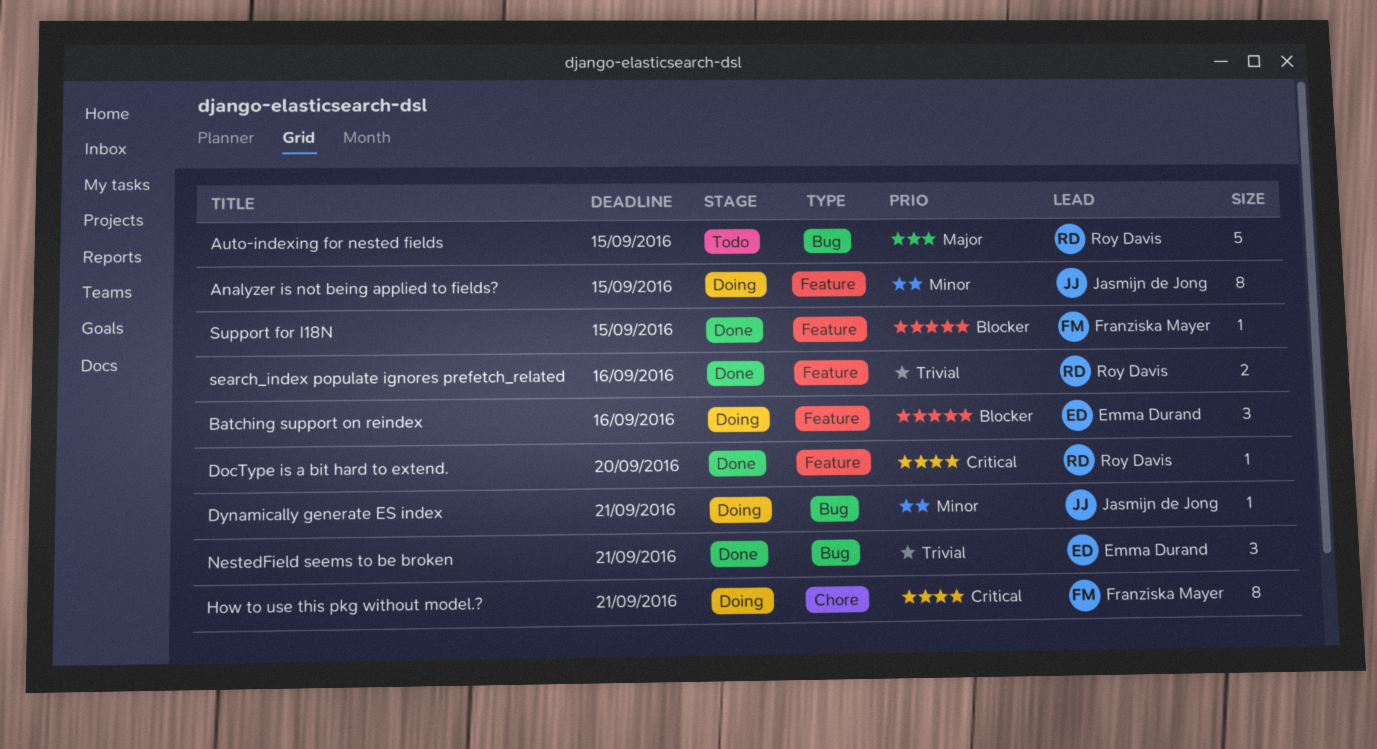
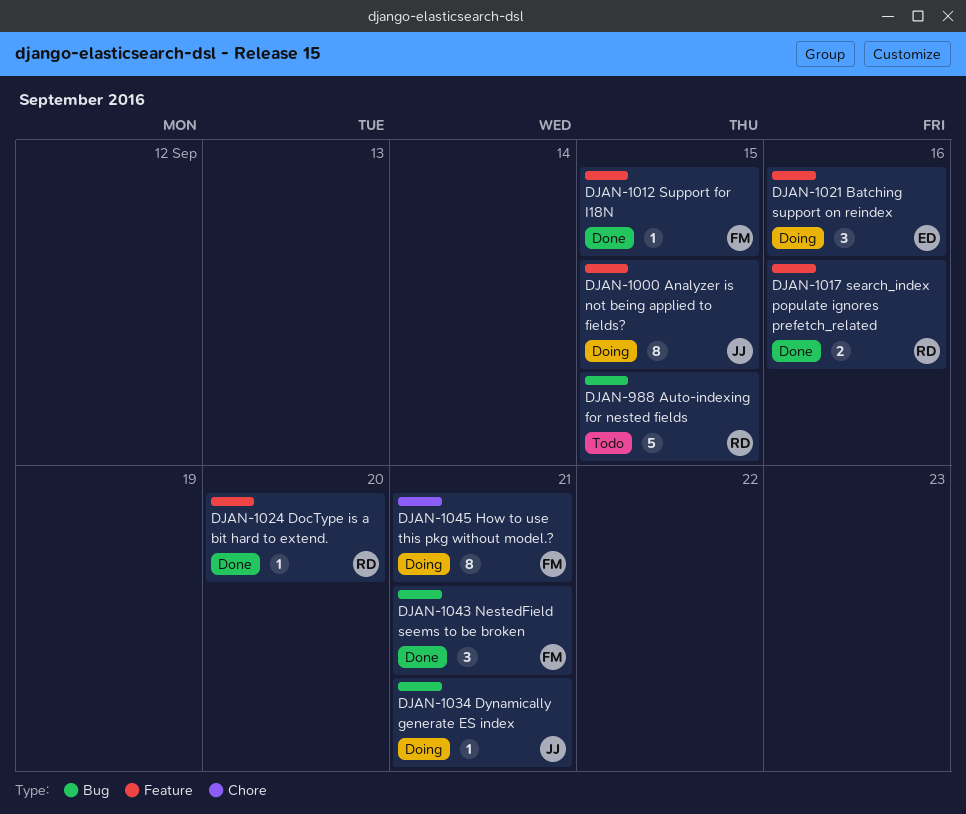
NestedField seems to be broken, owner: Emma Durand -> Franziska Mayer

